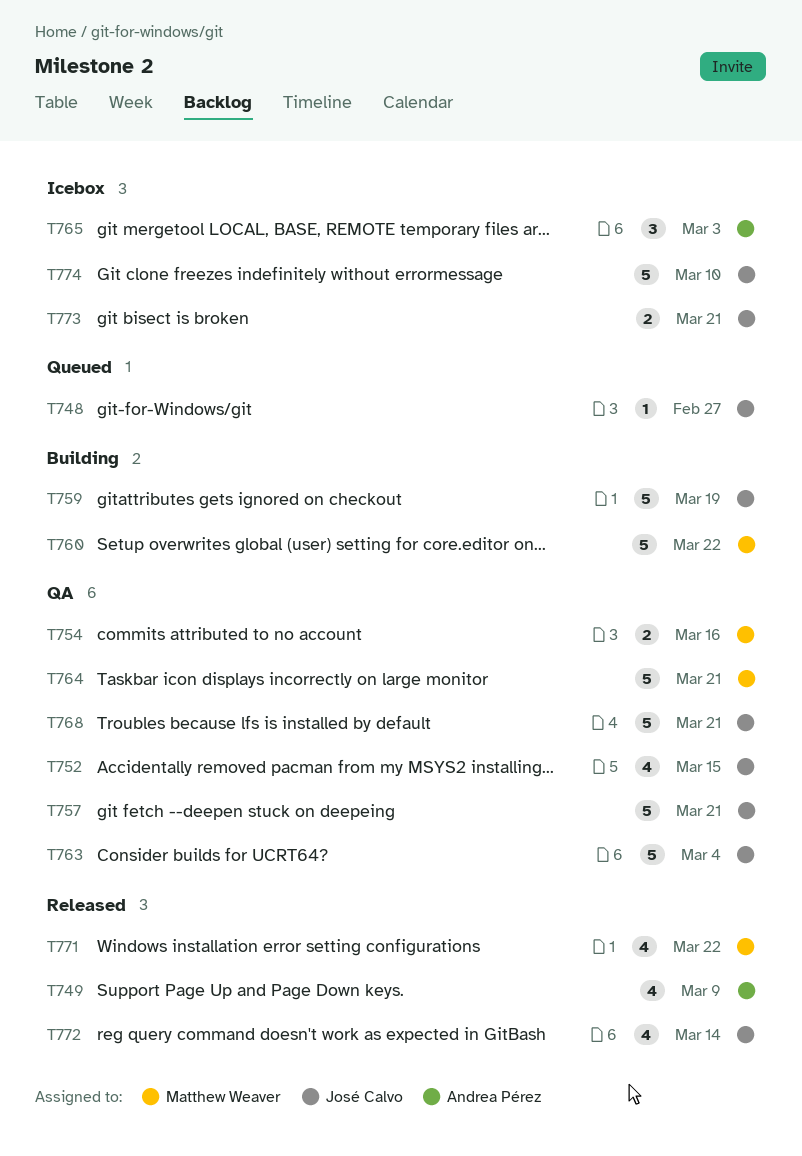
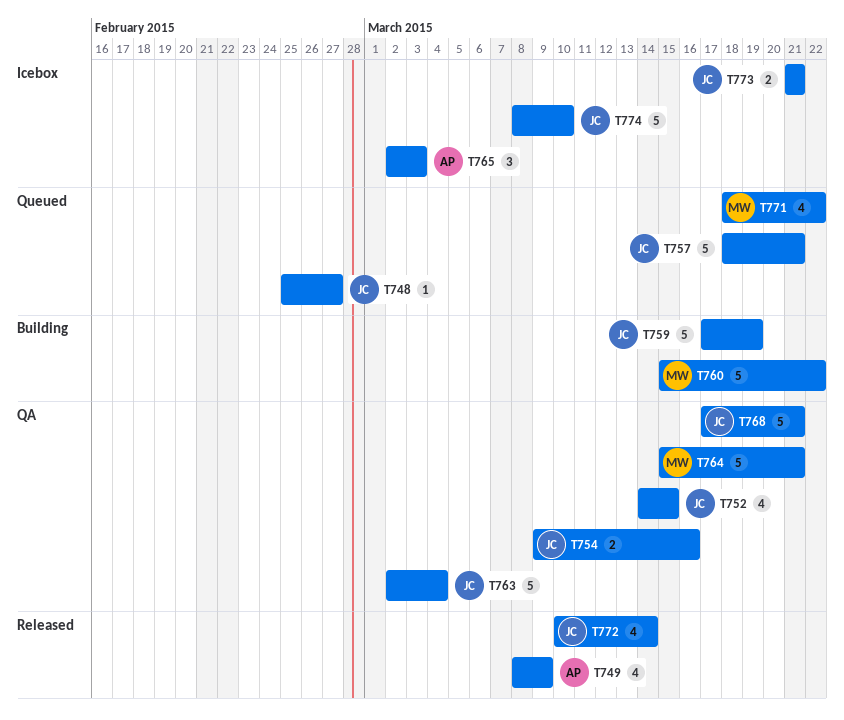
T754, owner: Matthew Weaver -> José Calvo
T757, status: QA -> Queued
T771, status: Released -> Queued

